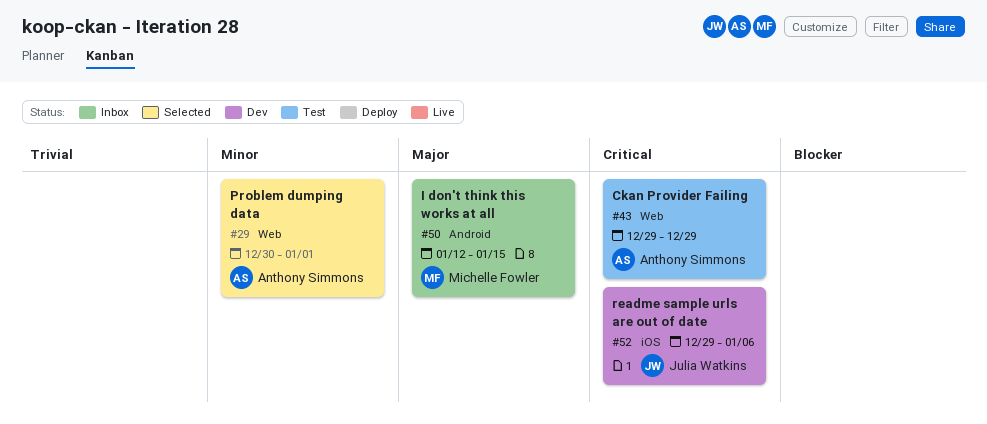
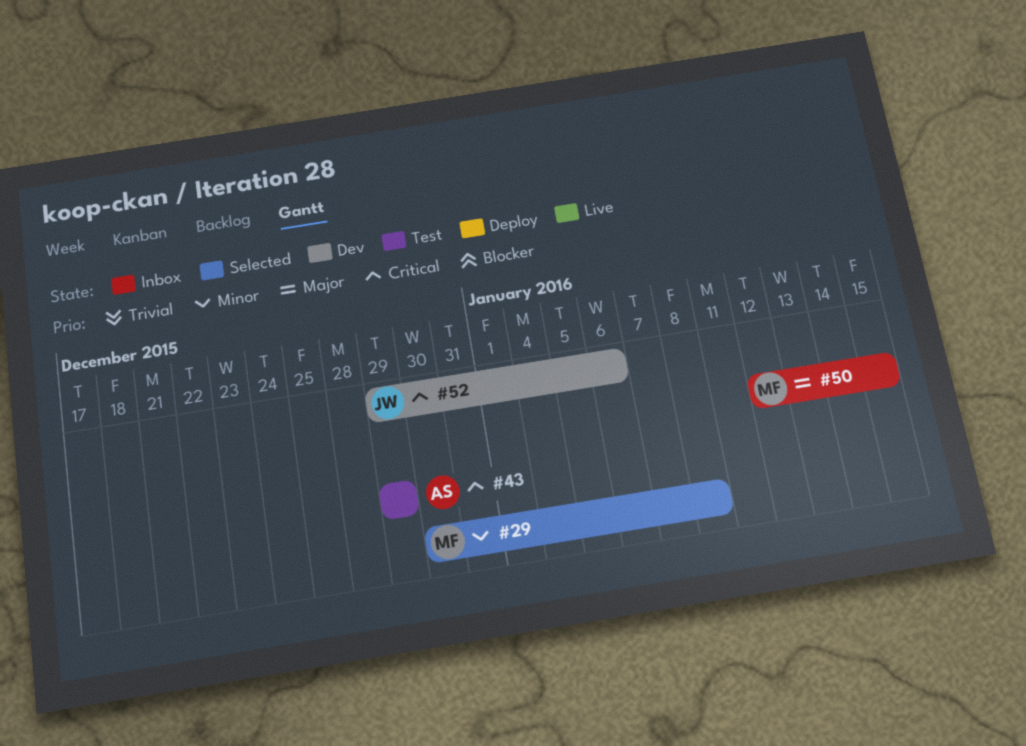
#29, owner: Anthony Simmons -> Michelle Fowler
#29, due: Jan 1 -> Jan 8

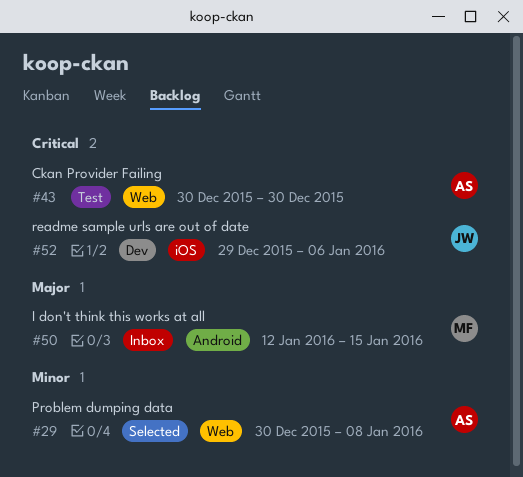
#29, owner: MF -> AS
#43, start: Dec 29 -> Dec 30
#43, due: Dec 29 -> Dec 30

